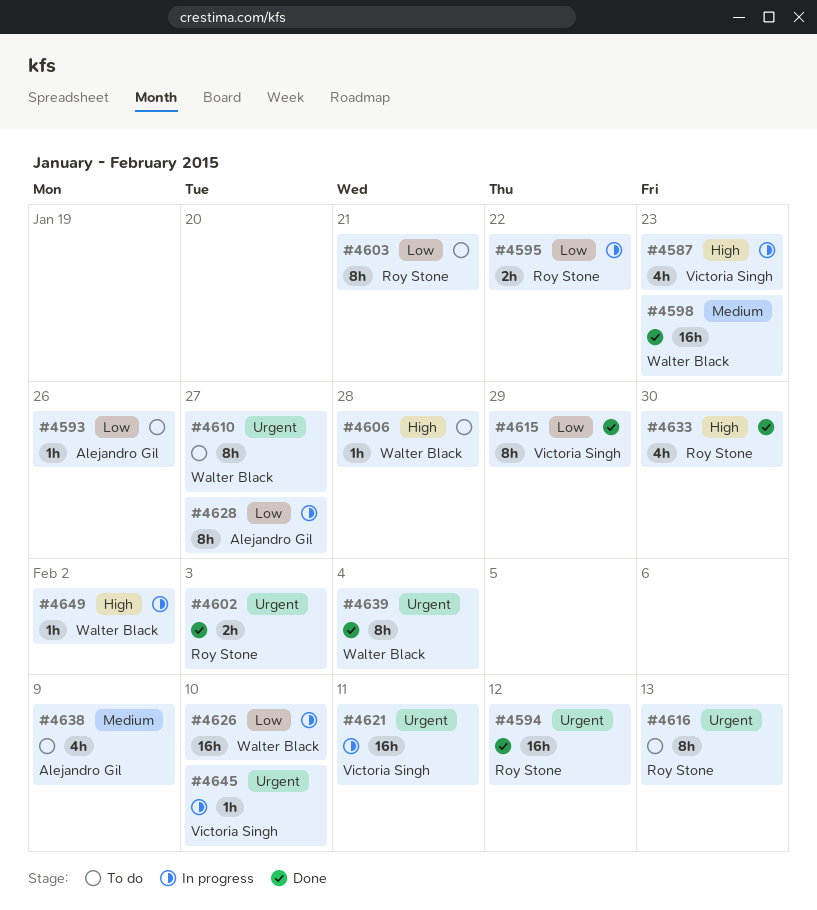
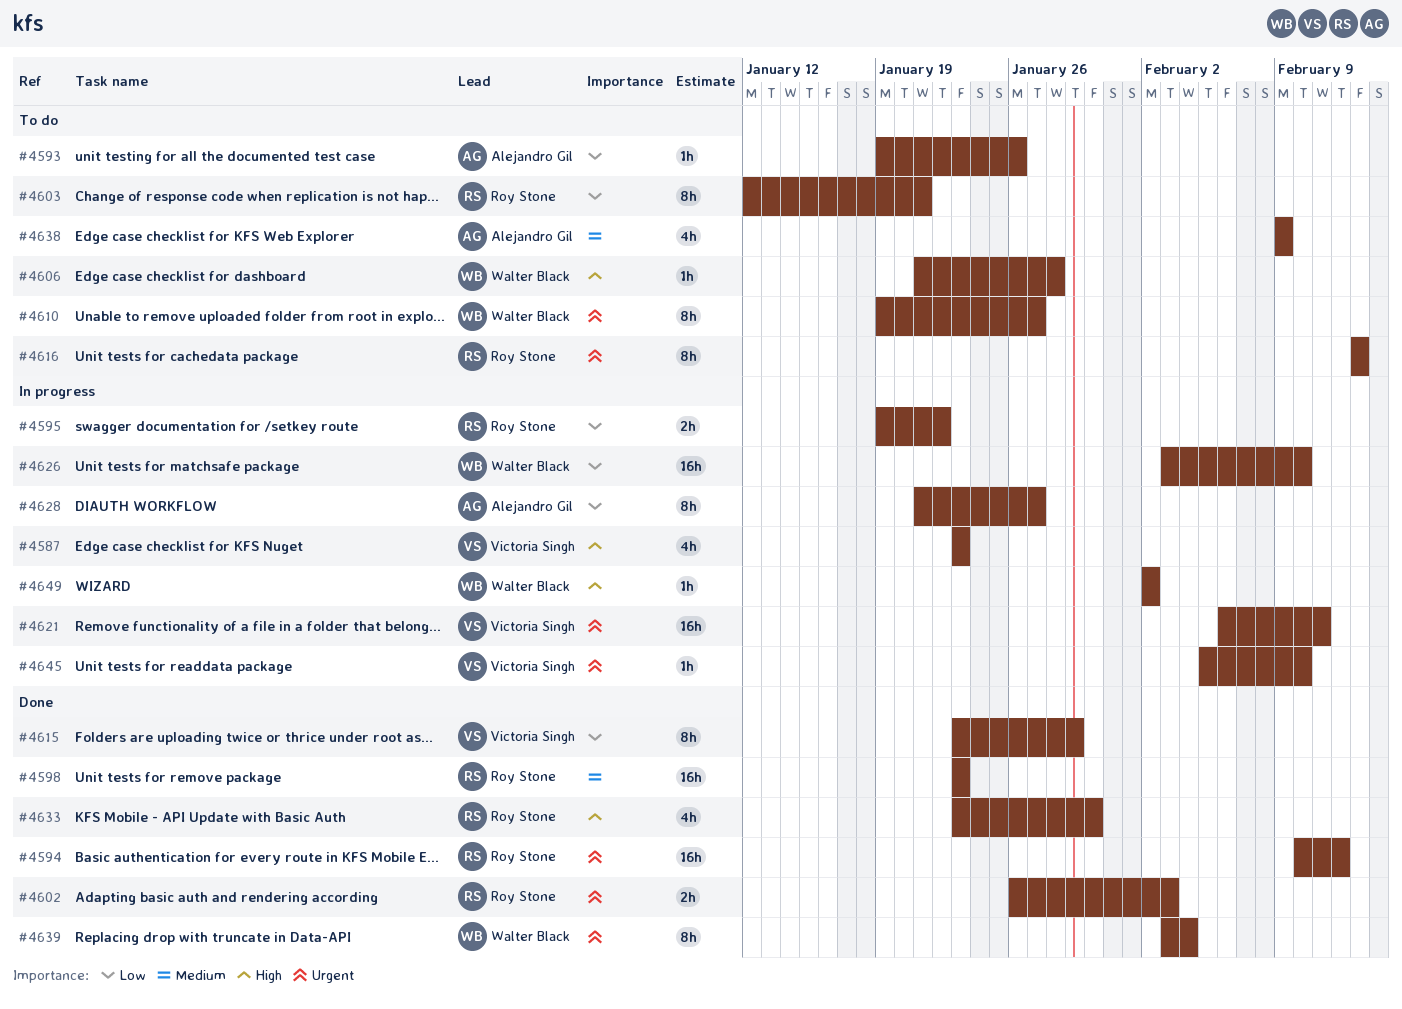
#4598, owner: Walter Black -> Roy Stone

